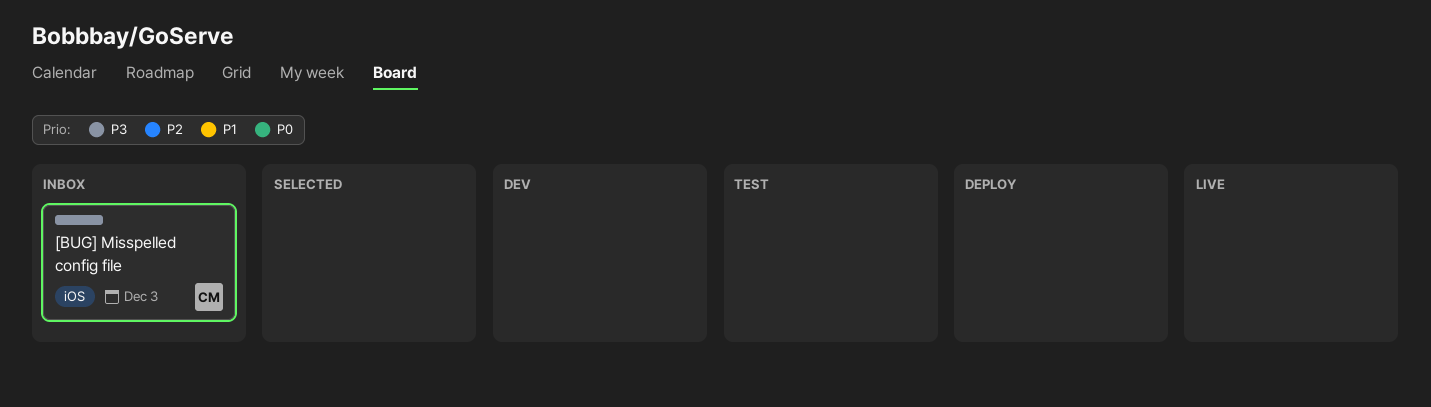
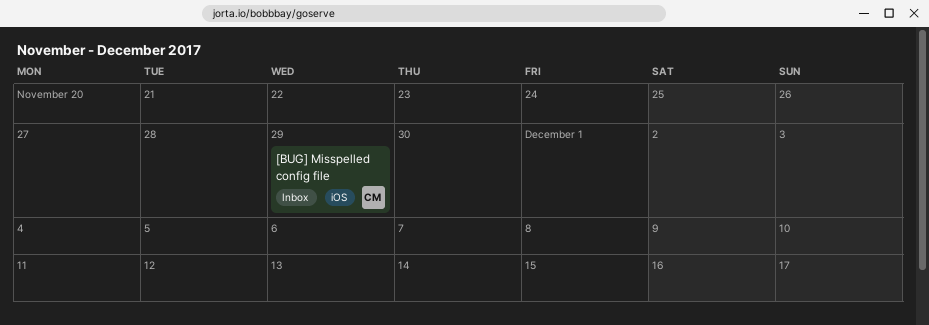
[BUG] Misspelled config file, due: Dec 3 -> Nov 29

